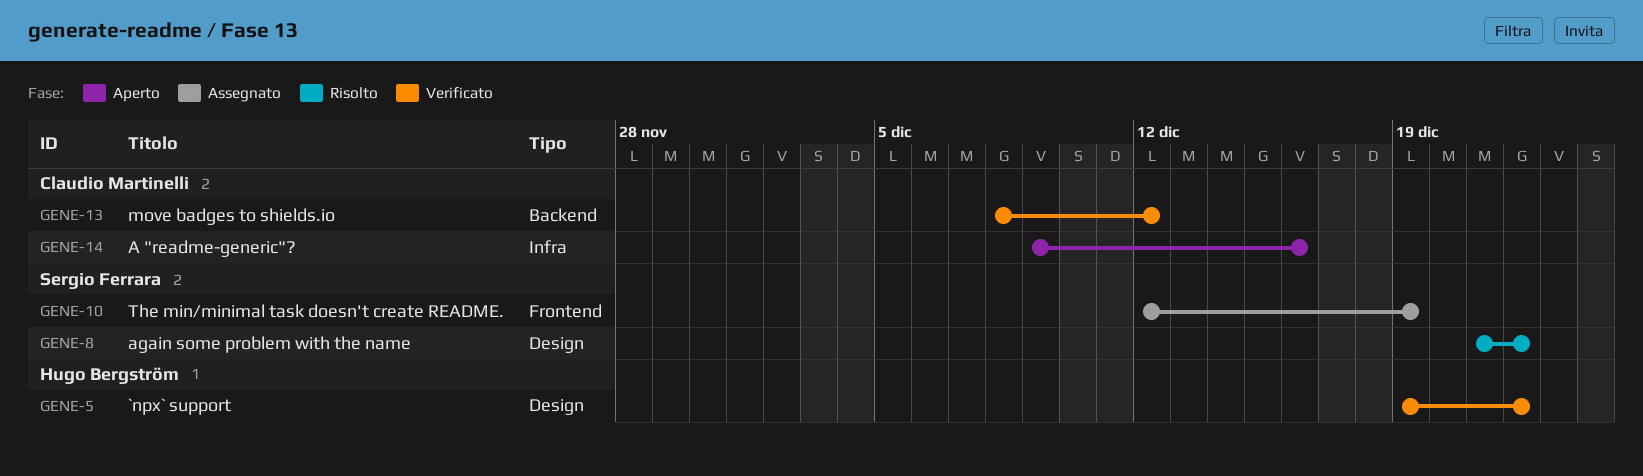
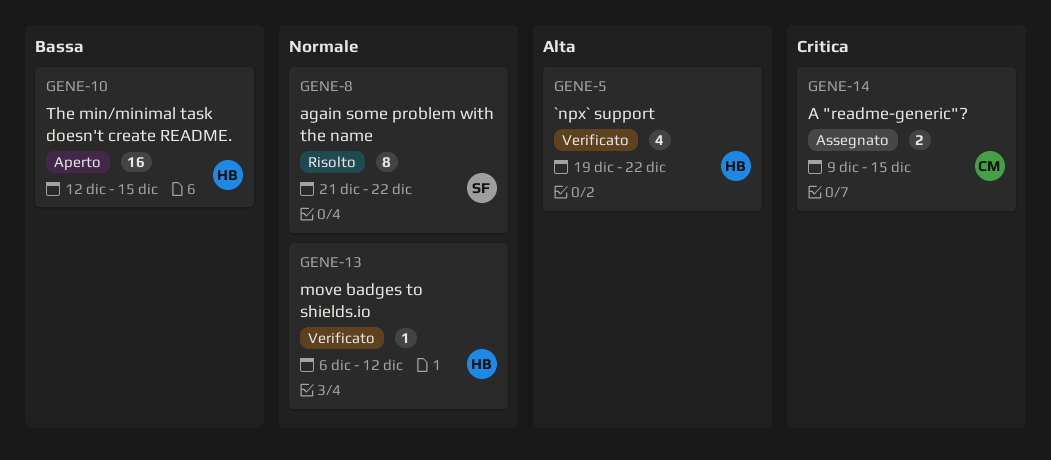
GENE-10, status: Assegnato -> Aperto
GENE-10, owner: Sergio Ferrara -> Hugo Bergström
GENE-10, due: Dec 19 -> Dec 15
GENE-13, owner: Claudio Martinelli -> Hugo Bergström
GENE-13, start: Dec 8 -> Dec 6
GENE-14, status: Aperto -> Assegnato
GENE-14, due: Dec 16 -> Dec 15

